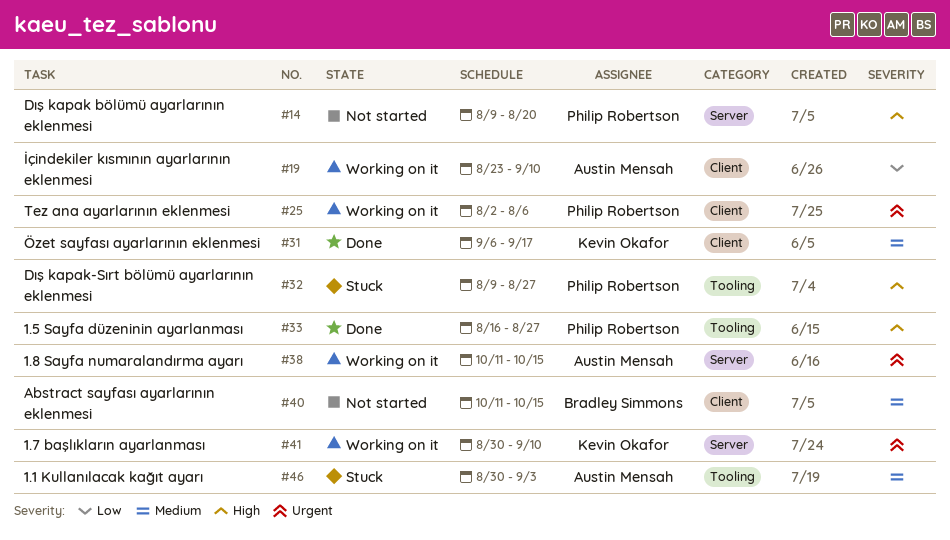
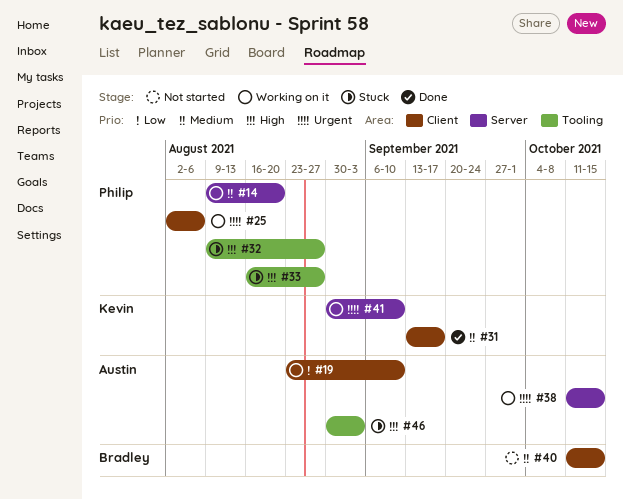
#14, status: Not started -> Working on it
#14, priority: High -> Medium
#31, start: Sep 6 -> Sep 13
#33, status: Done -> Stuck
#46, priority: Medium -> High

